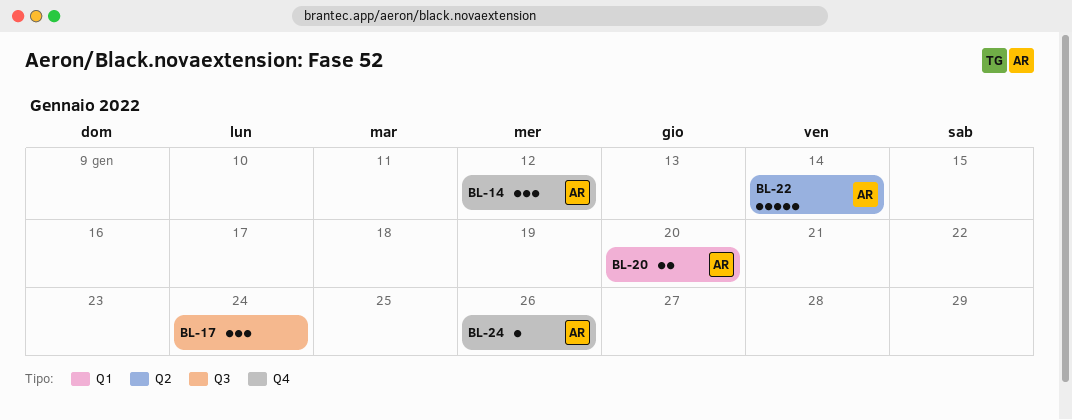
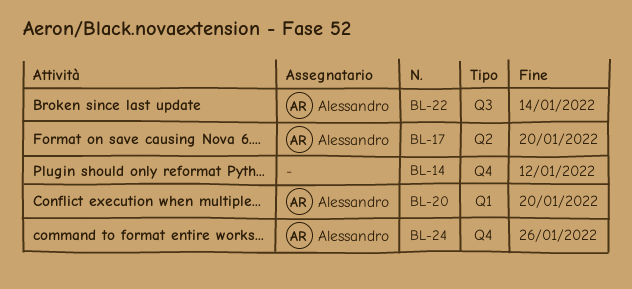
BL-14, owner: Alessandro -> none
BL-17, owner: none -> Alessandro
BL-17, label: Q3 -> Q2
BL-17, due: Jan 24 -> Jan 20
BL-22, label: Q2 -> Q3

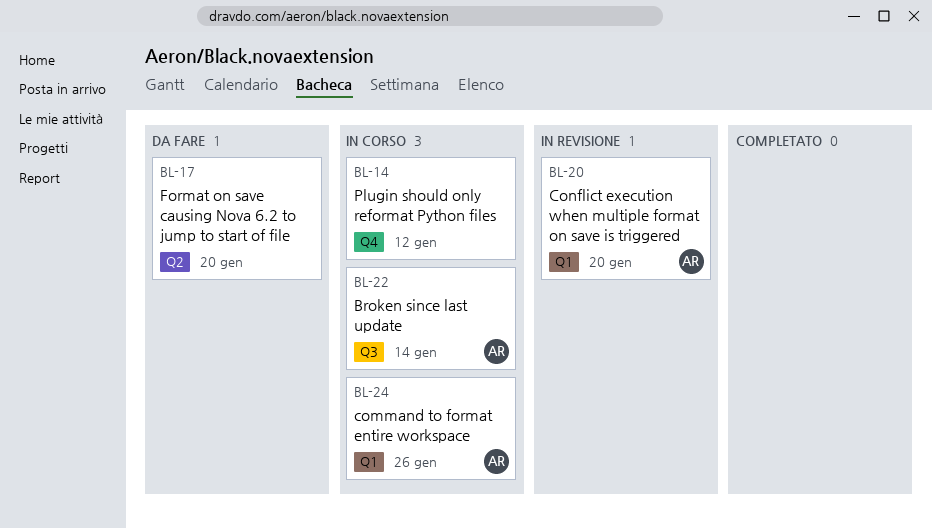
BL-17, owner: Alessandro -> none
BL-24, label: Q4 -> Q1

